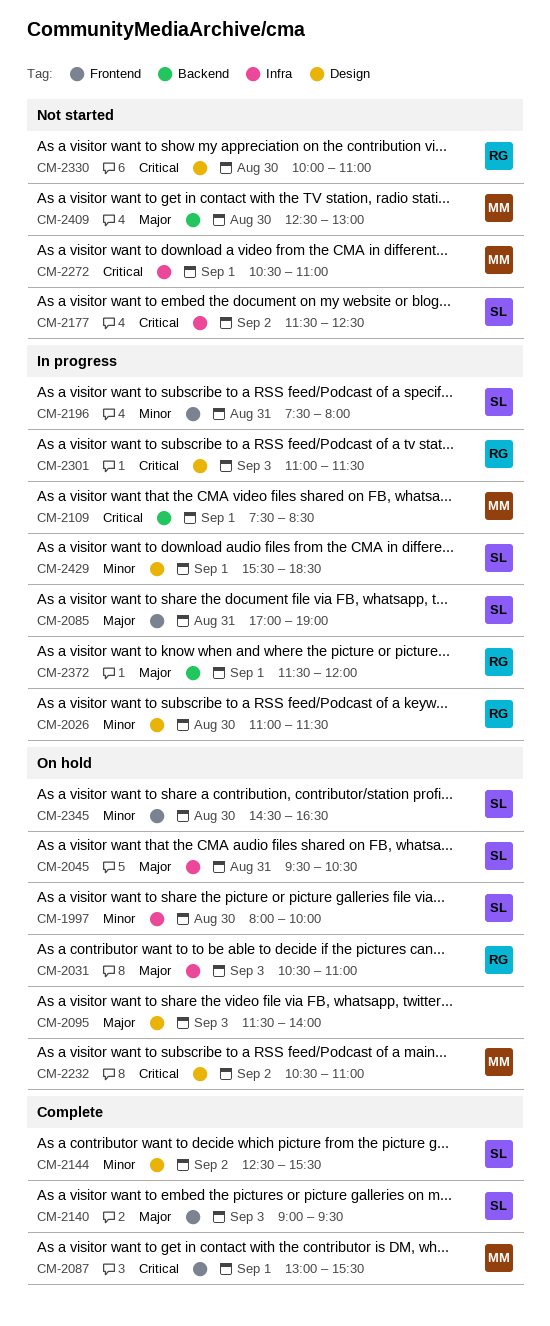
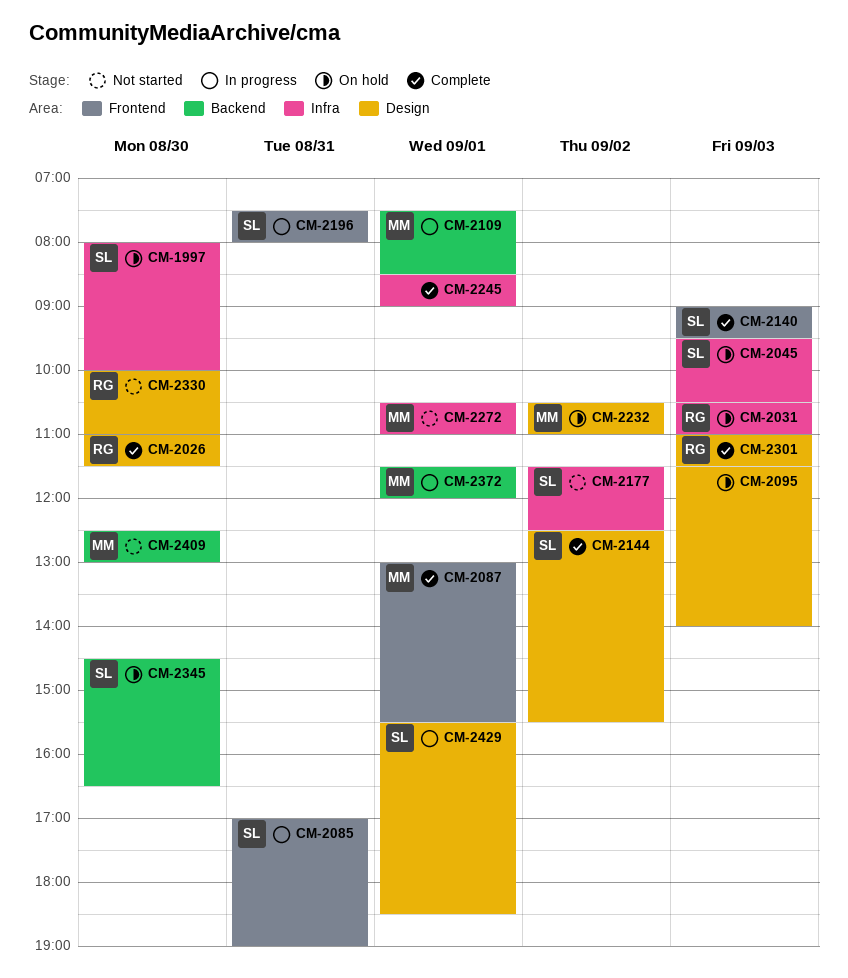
CM-2026, status: In progress -> Complete
CM-2045, day: Aug 31 -> Sep 3
CM-2245: none -> present
CM-2301, status: In progress -> Complete
CM-2345, label: Frontend -> Backend
CM-2372, owner: RG -> MM

